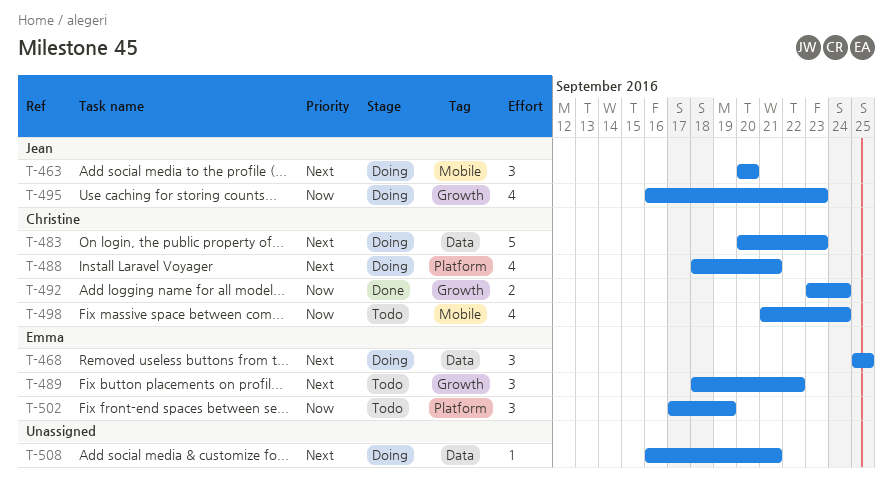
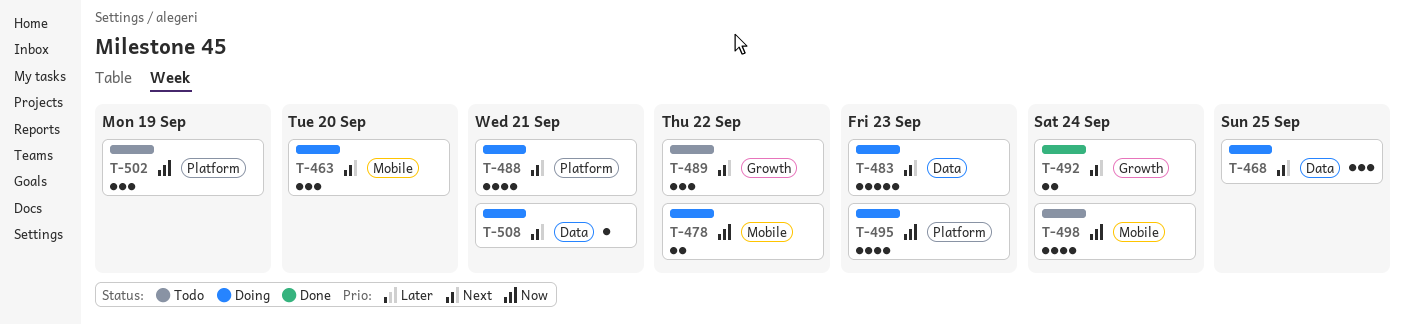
T-478: none -> present
T-492, priority: Now -> Next
T-495, label: Growth -> Platform

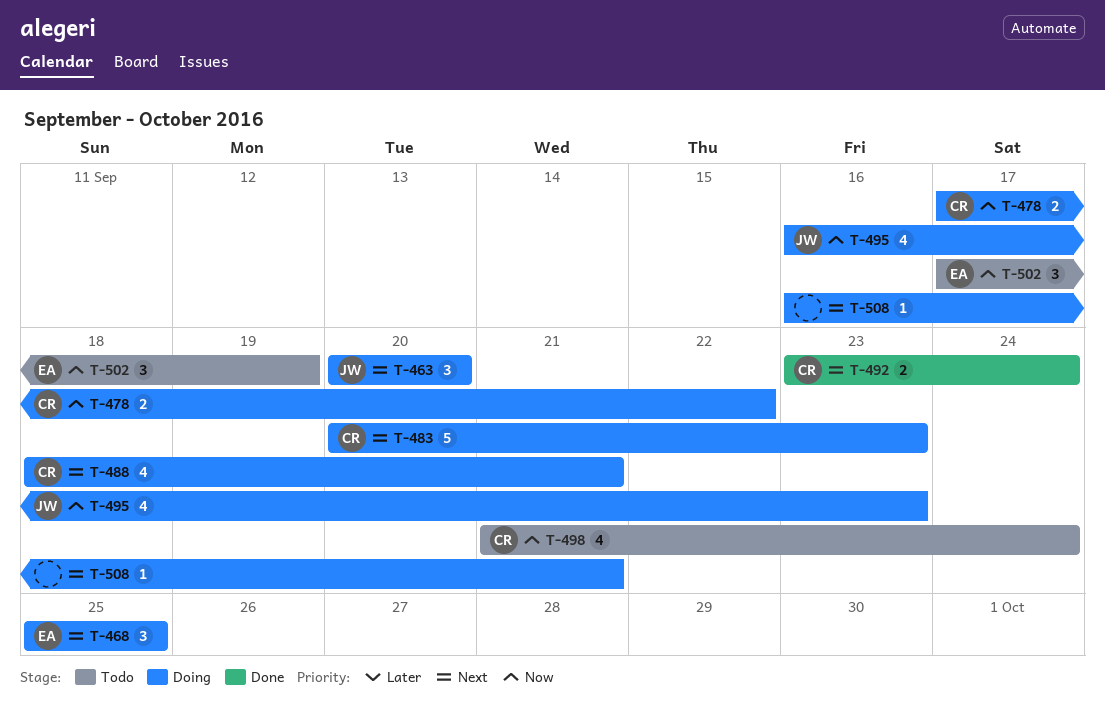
T-489: present -> none

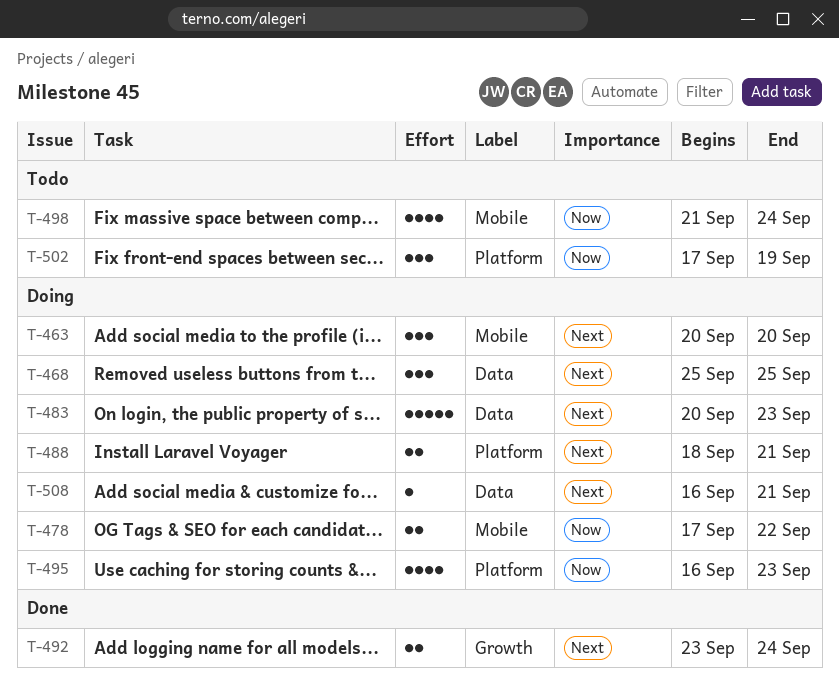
T-488, estimate: 4 -> 2

